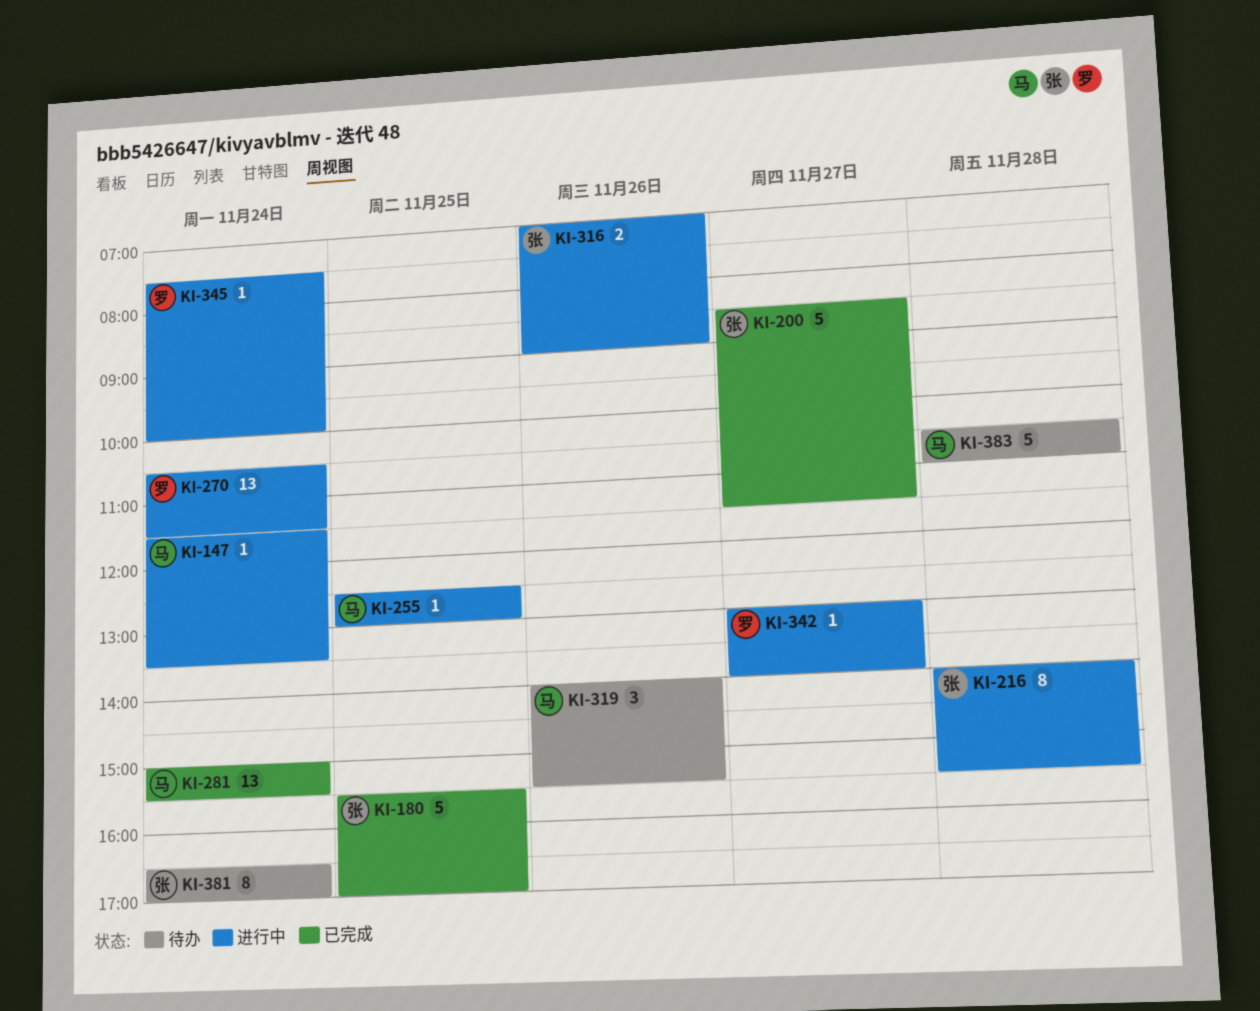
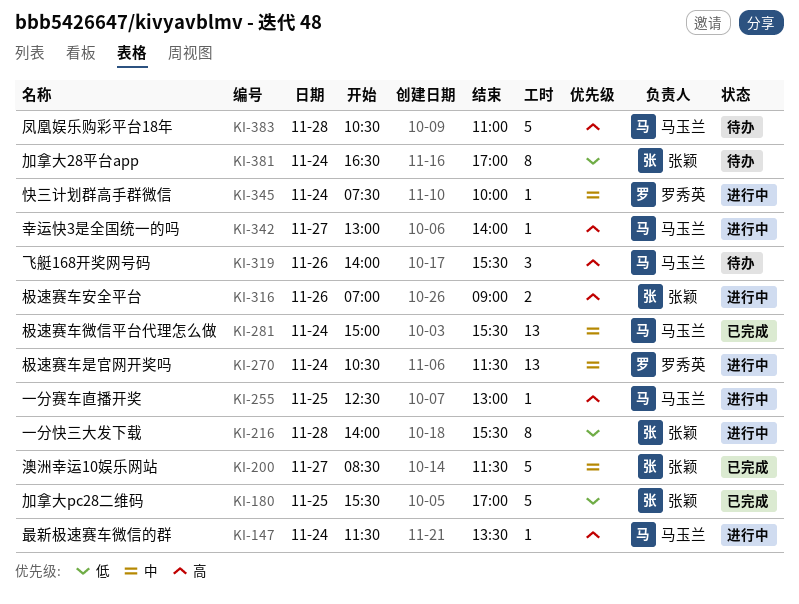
KI-342, owner: 罗秀英 -> 马玉兰

